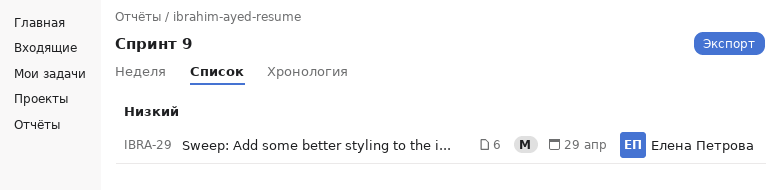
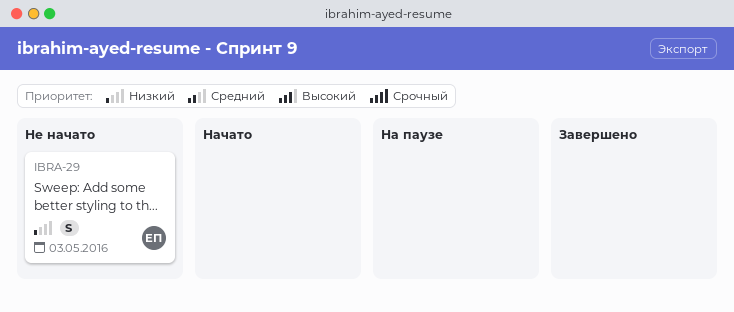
IBRA-29, estimate: M -> S
IBRA-29, due: Apr 29 -> May 3

